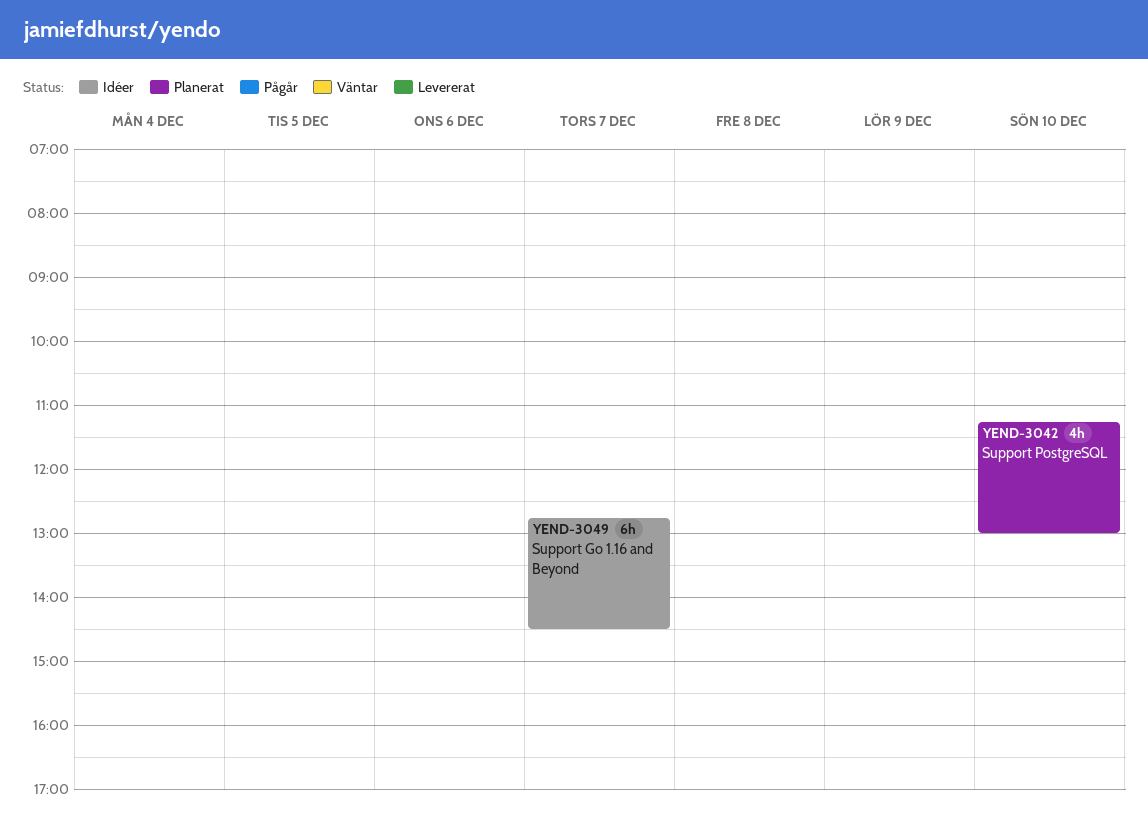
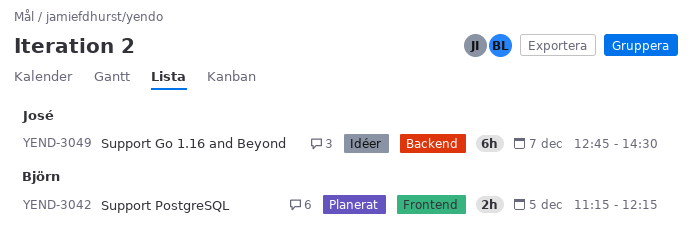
YEND-3042, estimate: 4h -> 2h
YEND-3042, day: Dec 10 -> Dec 5
YEND-3042, ends: 13:00 -> 12:15

